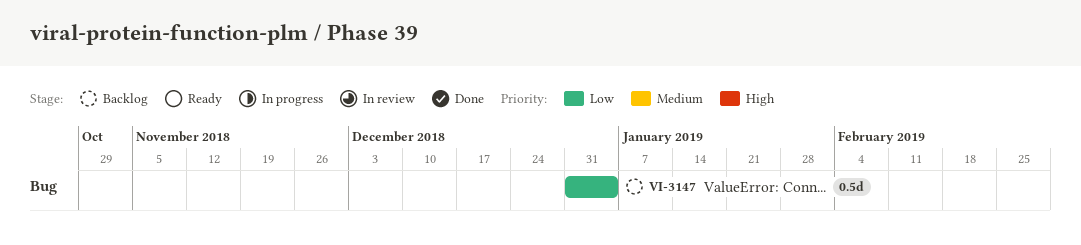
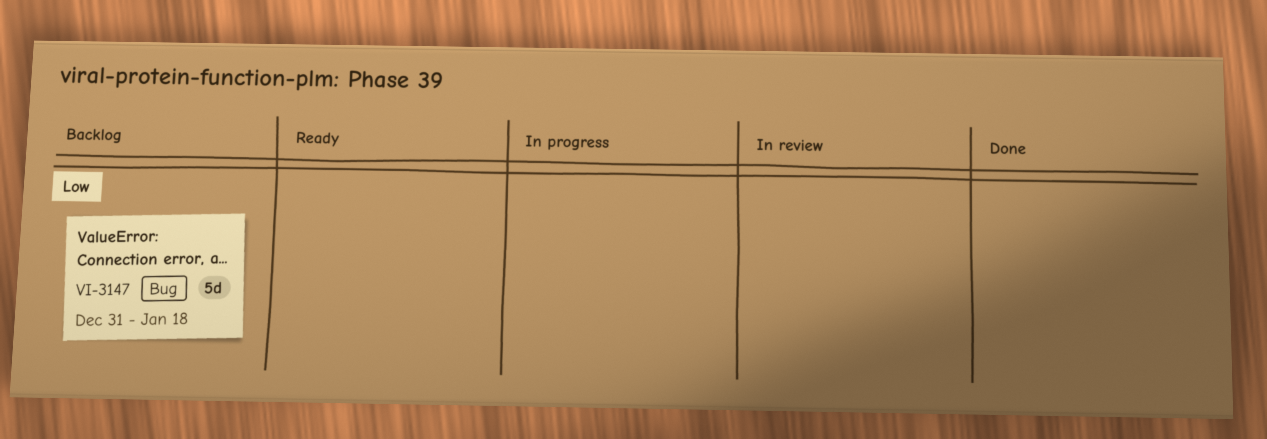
VI-3147, estimate: 0.5d -> 5d
VI-3147, due: Jan 4 -> Jan 18

